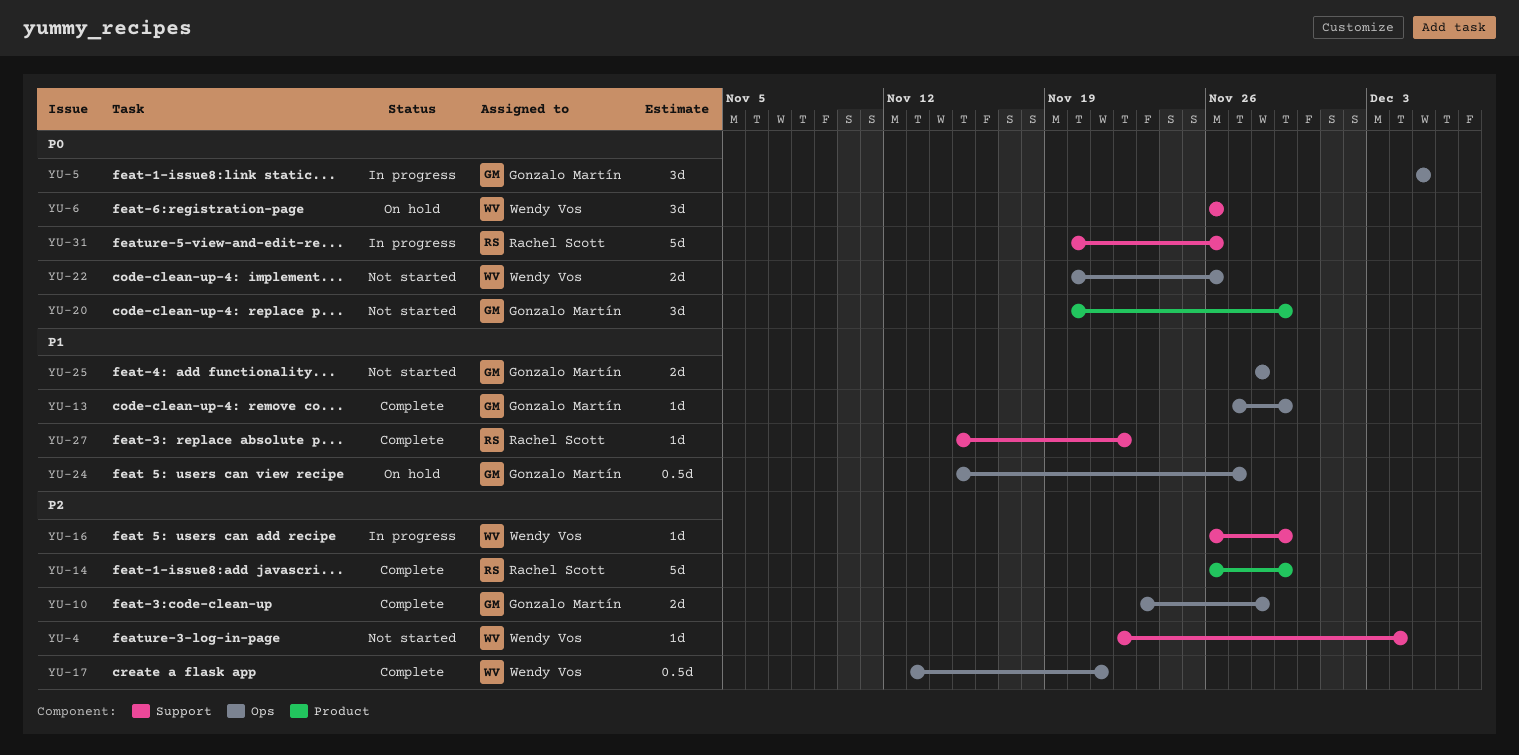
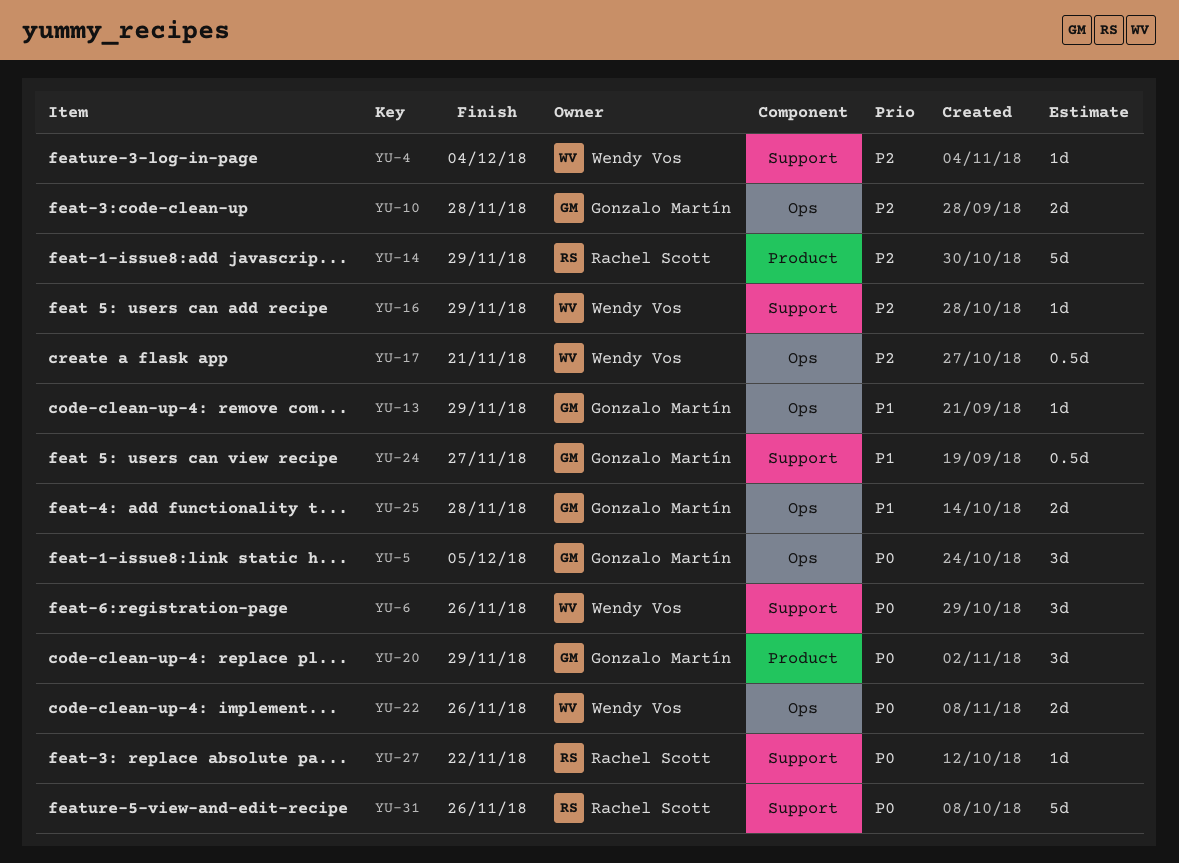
YU-24, label: Ops -> Support
YU-27, priority: P1 -> P0

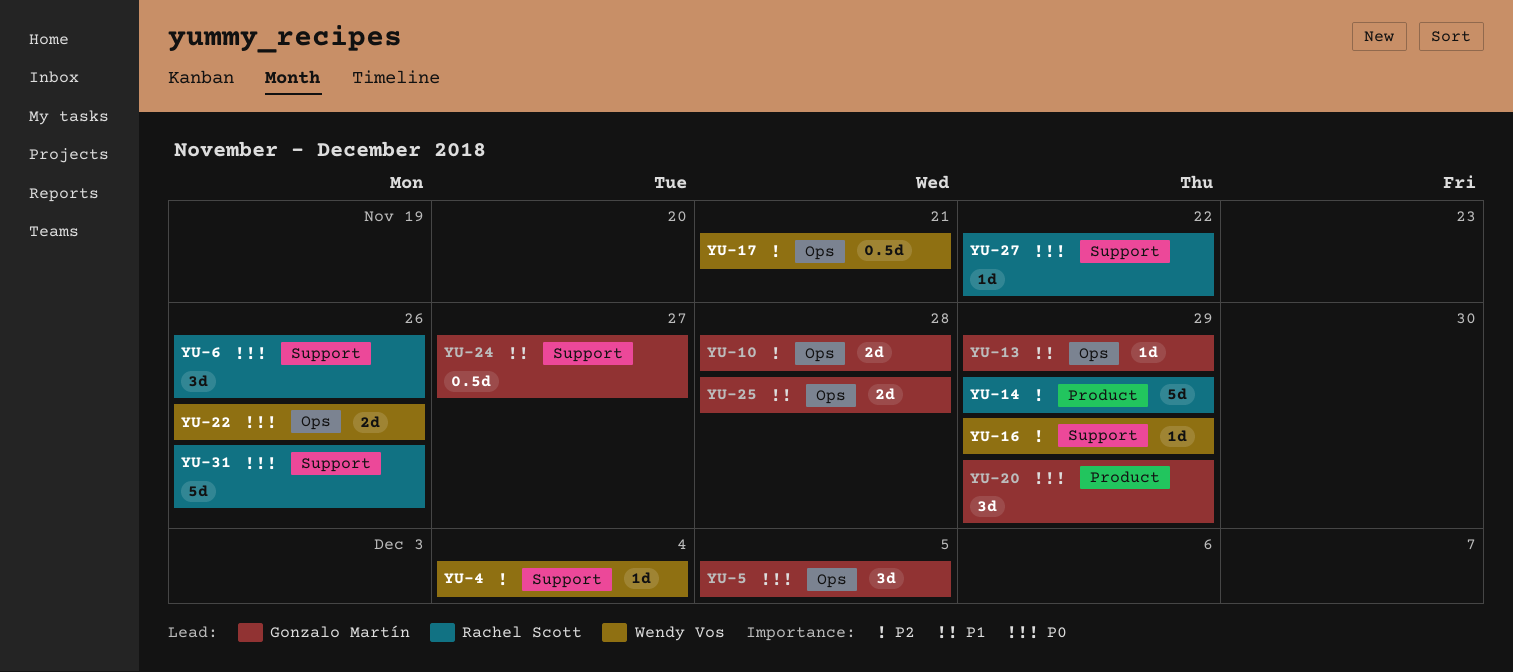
YU-6, owner: Wendy Vos -> Rachel Scott

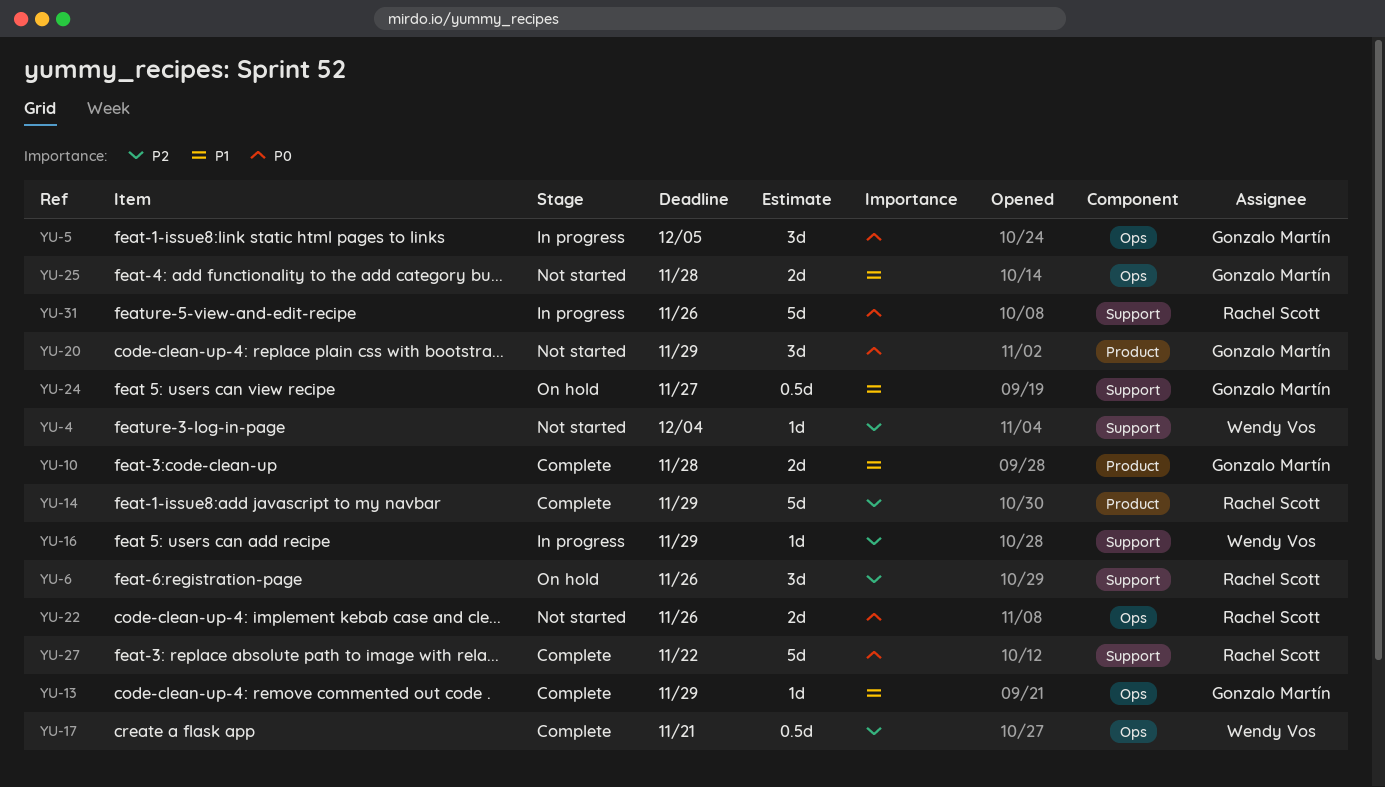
YU-6, priority: P0 -> P2
YU-10, priority: P2 -> P1
YU-10, label: Ops -> Product
YU-22, owner: Wendy Vos -> Rachel Scott
YU-27, estimate: 1d -> 5d

